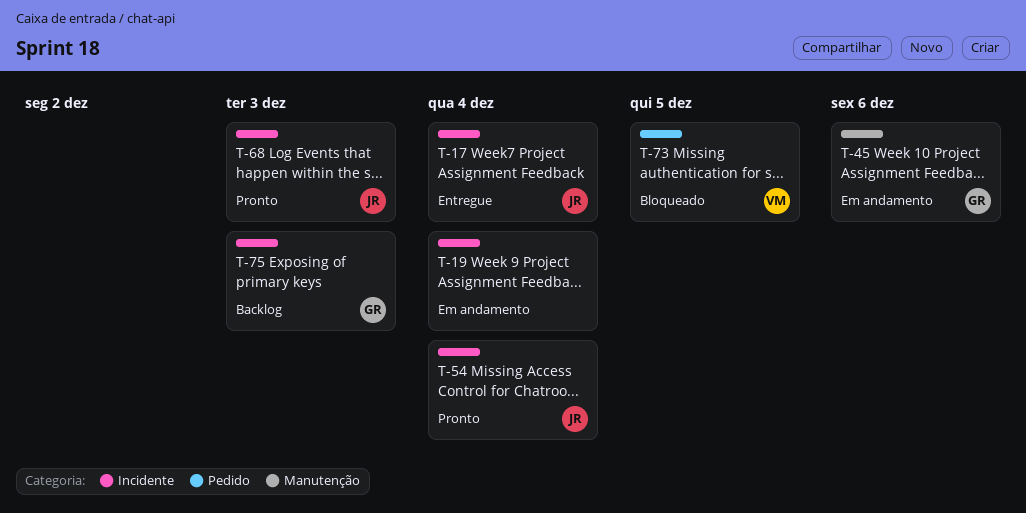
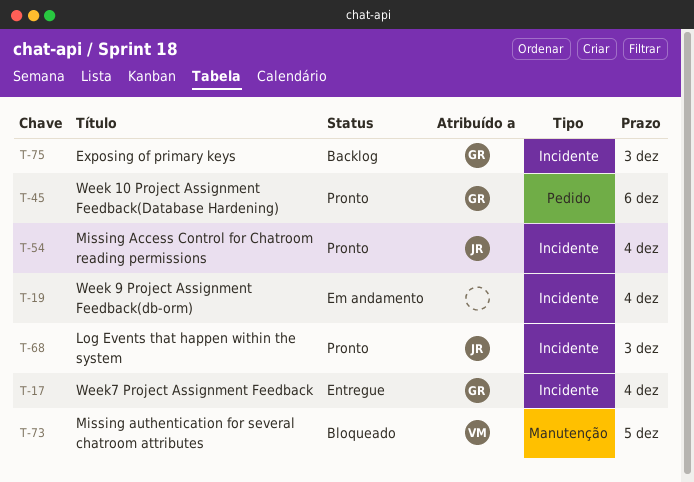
T-17, owner: JR -> GR
T-45, status: Em andamento -> Pronto
T-45, label: Manutenção -> Pedido
T-73, label: Pedido -> Manutenção

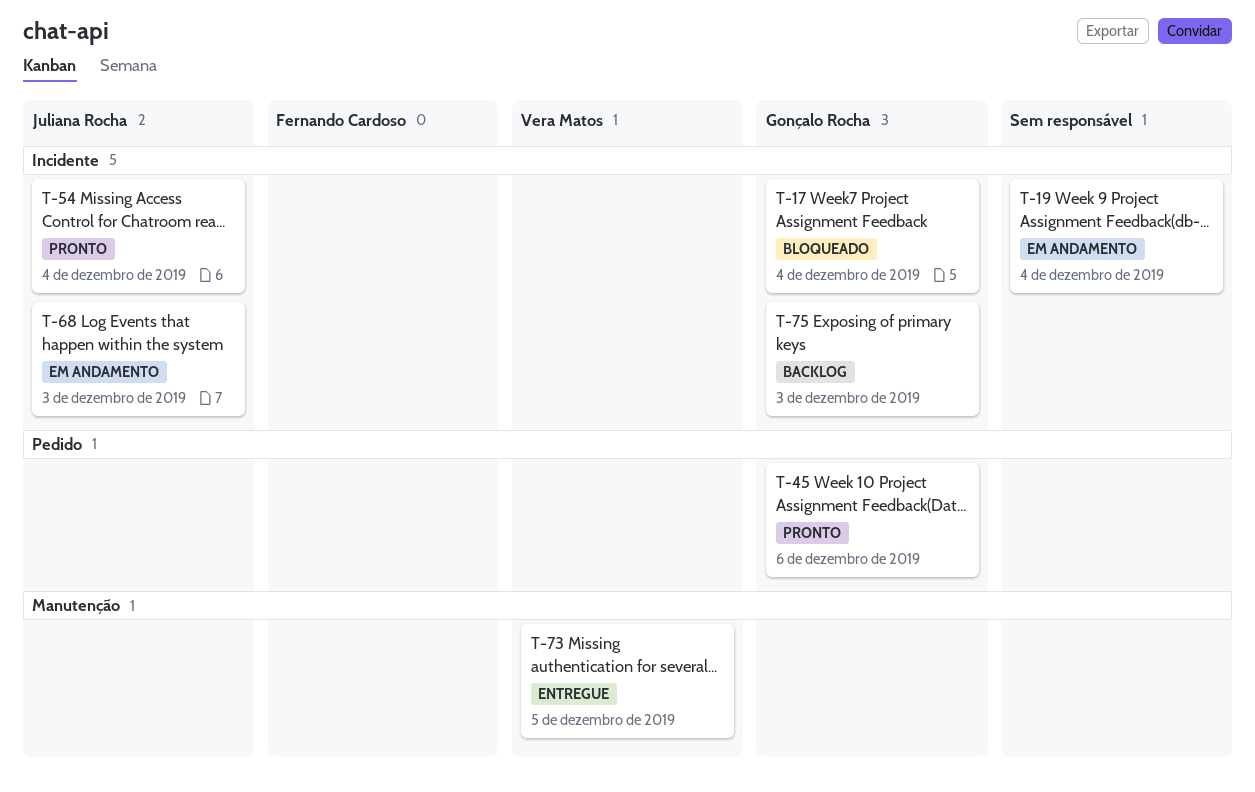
T-17, status: Entregue -> Bloqueado
T-68, status: Pronto -> Em andamento
T-73, status: Bloqueado -> Entregue

